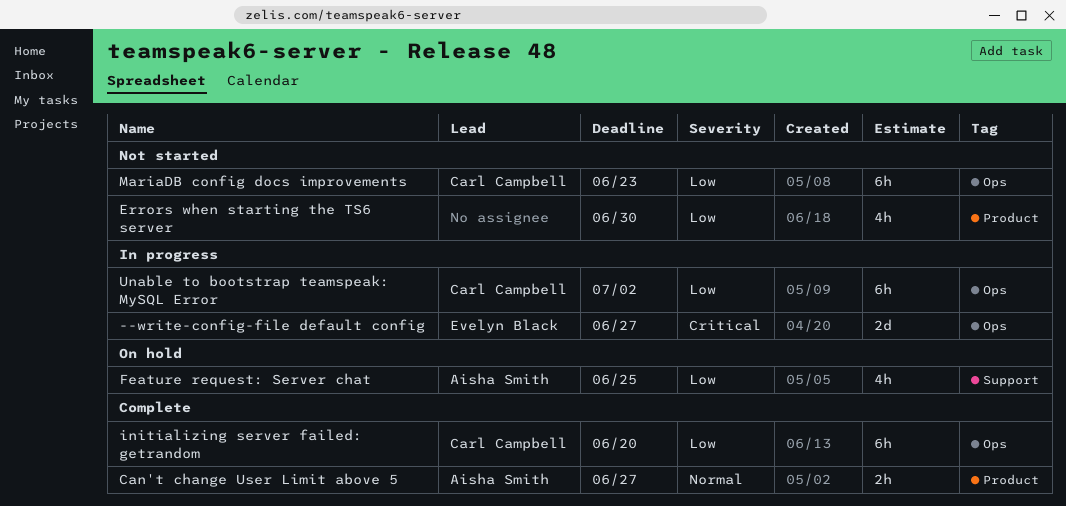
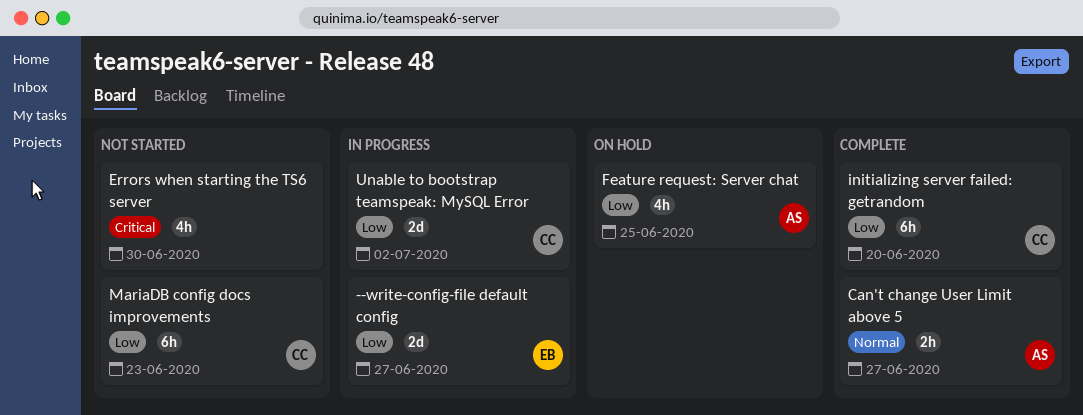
--write-config-file default config, priority: Critical -> Low
Errors when starting the TS6 server, priority: Low -> Critical
Unable to bootstrap teamspeak: MySQL Error, estimate: 6h -> 2d

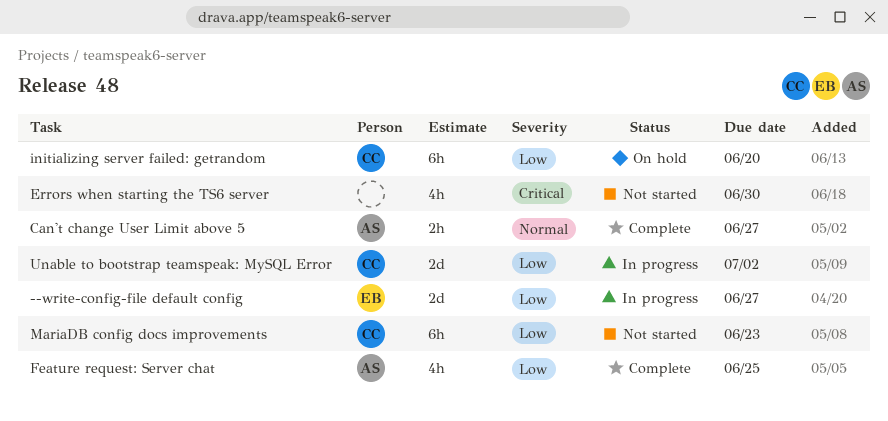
Feature request: Server chat, status: On hold -> Complete
initializing server failed: getrandom, status: Complete -> On hold

